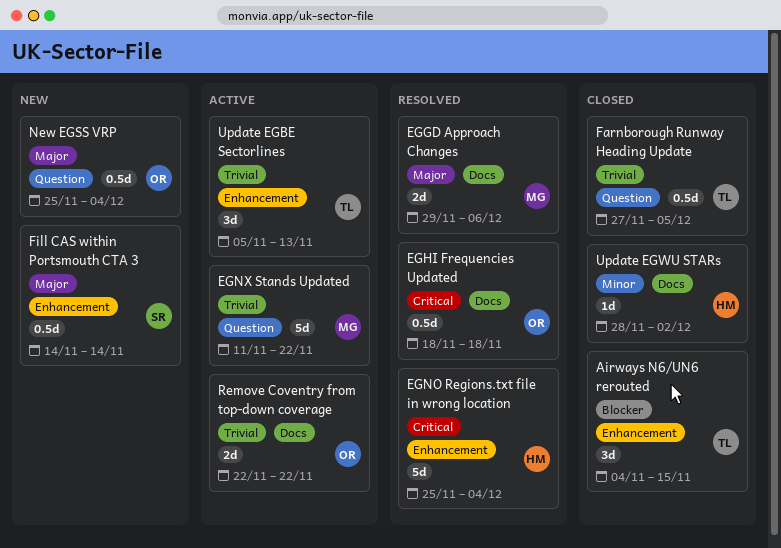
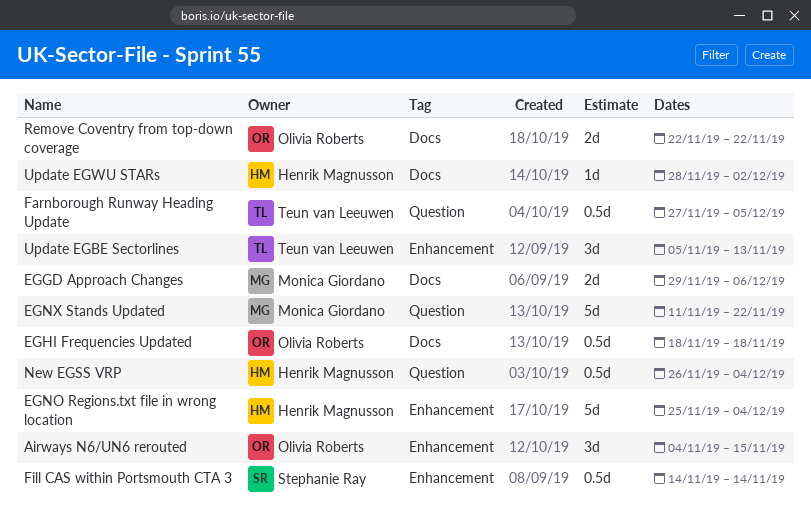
Airways N6/UN6 rerouted, owner: Teun van Leeuwen -> Olivia Roberts
New EGSS VRP, owner: Olivia Roberts -> Henrik Magnusson
New EGSS VRP, start: Nov 25 -> Nov 26

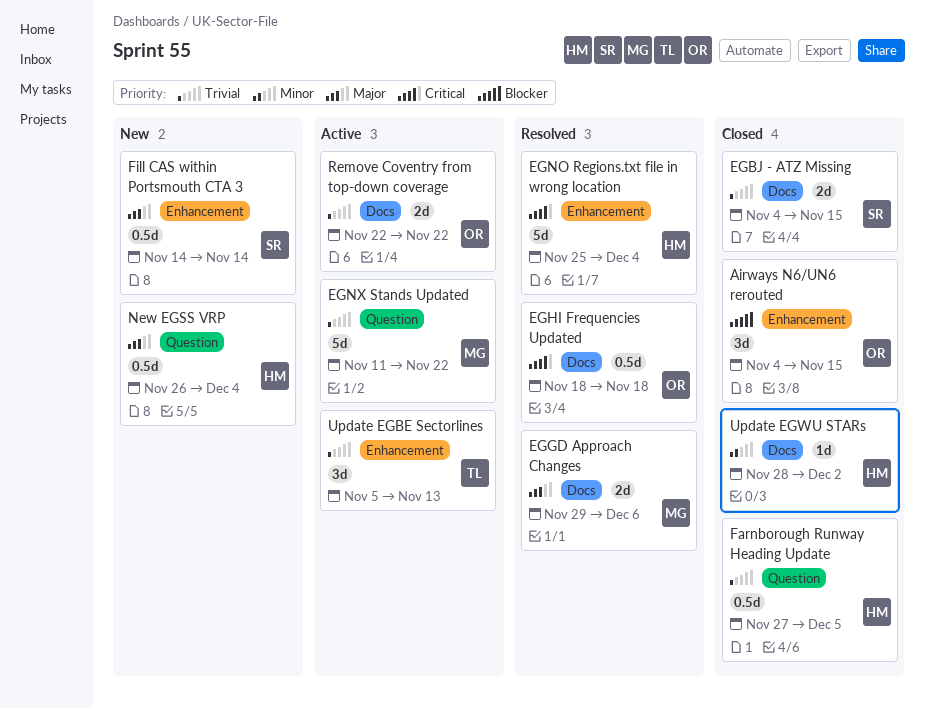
EGBJ - ATZ Missing: none -> present
Farnborough Runway Heading Update, owner: Teun van Leeuwen -> Henrik Magnusson

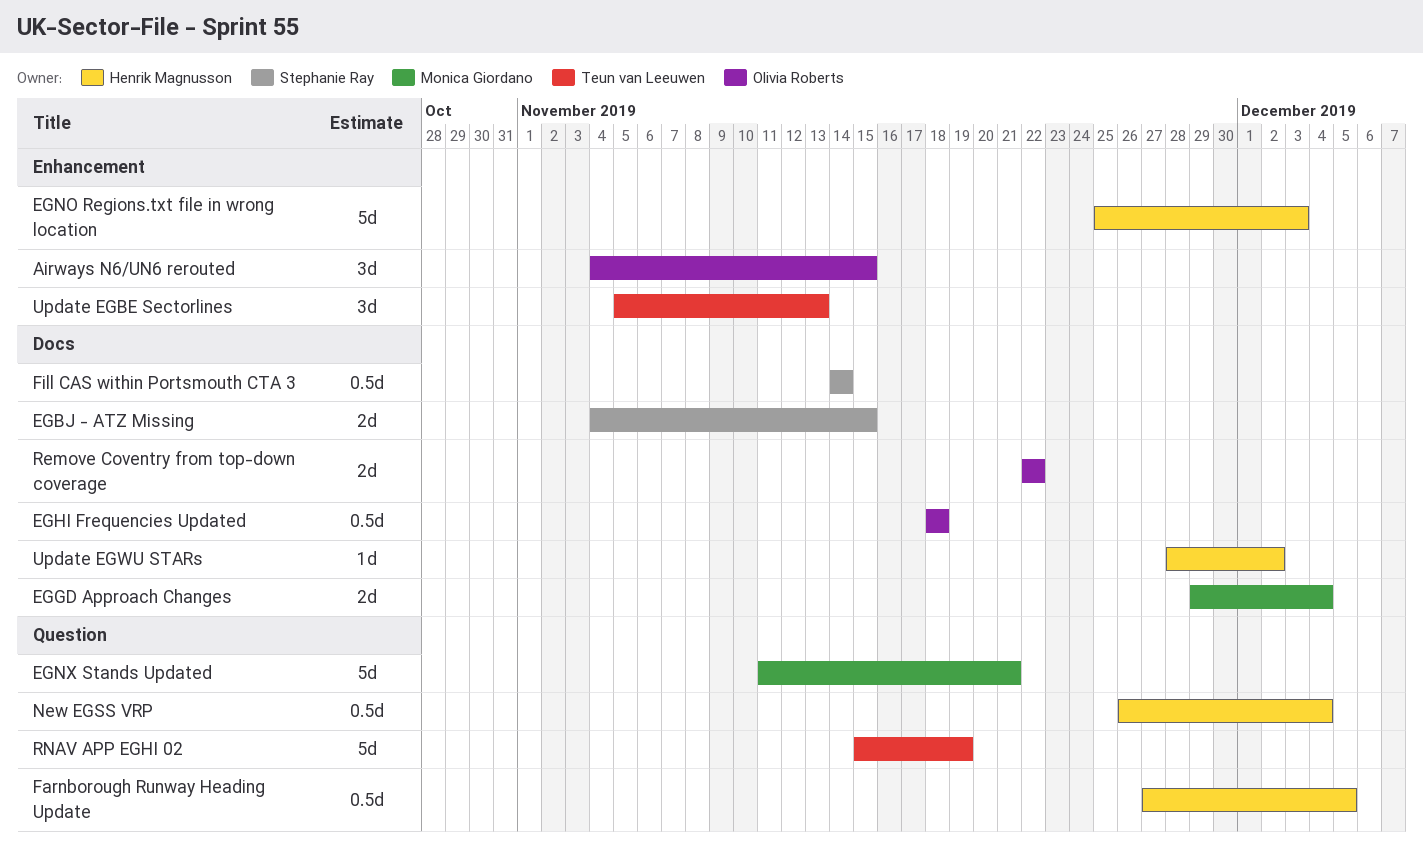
EGGD Approach Changes, due: Dec 6 -> Dec 4
EGNO Regions.txt file in wrong location, due: Dec 4 -> Dec 3
EGNX Stands Updated, due: Nov 22 -> Nov 21
Fill CAS within Portsmouth CTA 3, label: Enhancement -> Docs
RNAV APP EGHI 02: none -> present

